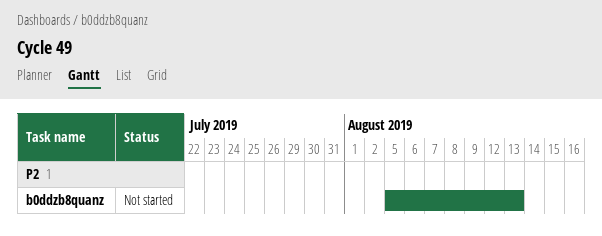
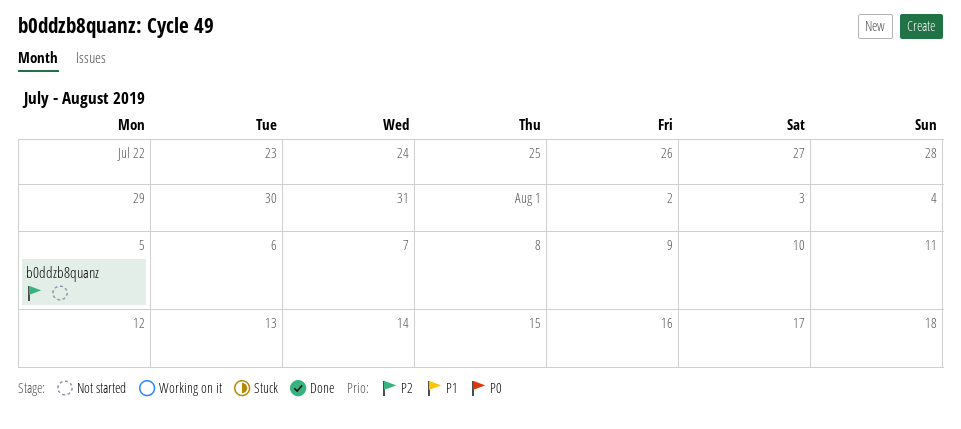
b0ddzb8quanz, due: Aug 13 -> Aug 5

